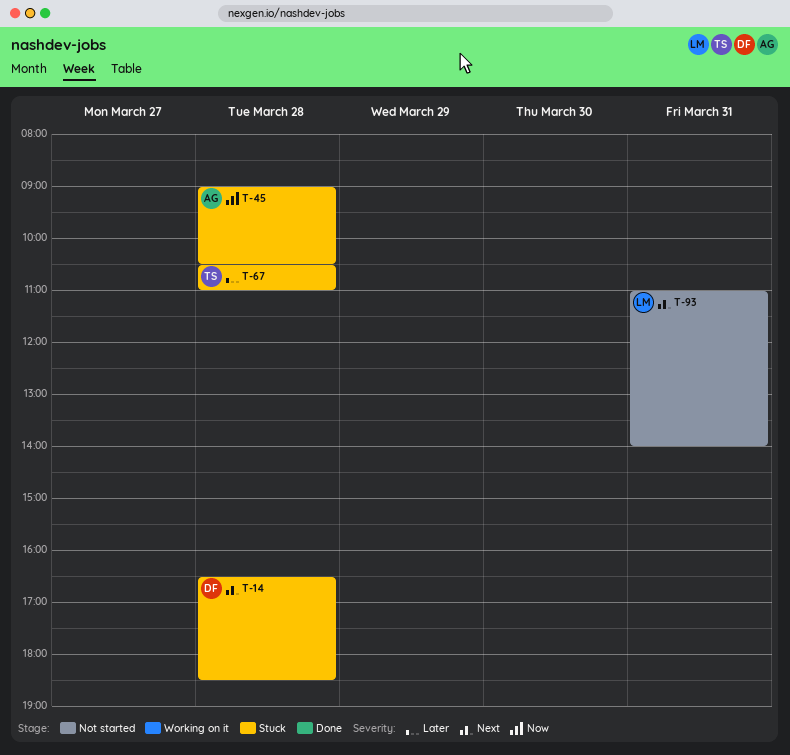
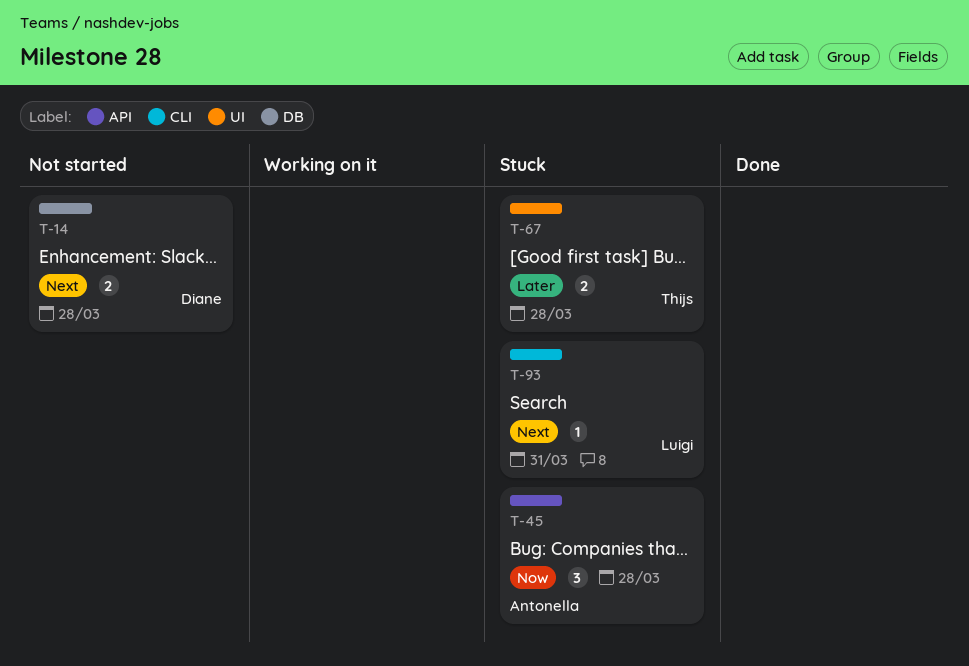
T-14, status: Stuck -> Not started
T-93, status: Not started -> Stuck

